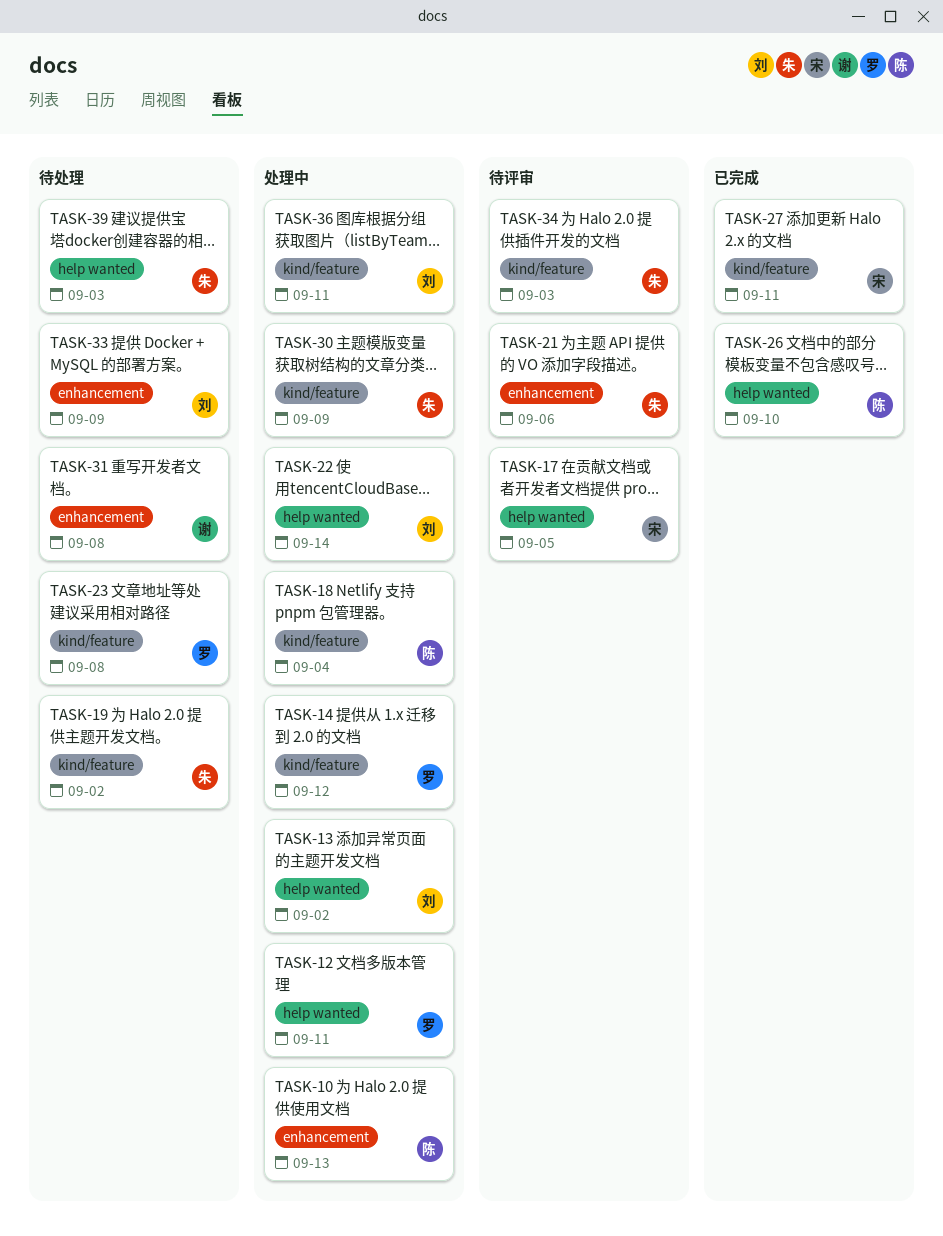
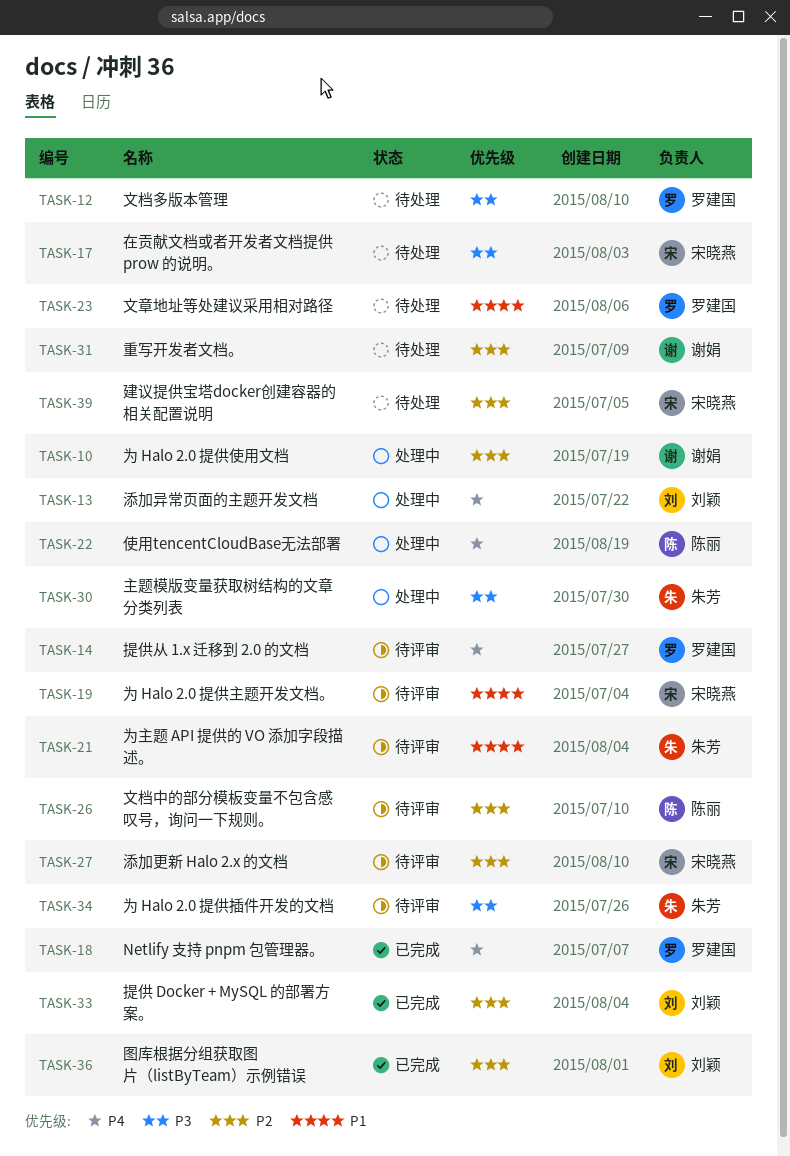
TASK-10, owner: 陈丽 -> 谢娟
TASK-12, status: 处理中 -> 待处理
TASK-14, status: 处理中 -> 待评审
TASK-17, status: 待评审 -> 待处理
TASK-18, status: 处理中 -> 已完成
TASK-18, owner: 陈丽 -> 罗建国
TASK-19, status: 待处理 -> 待评审
TASK-19, owner: 朱芳 -> 宋晓燕
TASK-22, owner: 刘颖 -> 陈丽
TASK-26, status: 已完成 -> 待评审
TASK-27, status: 已完成 -> 待评审
TASK-33, status: 待处理 -> 已完成
TASK-36, status: 处理中 -> 已完成
TASK-39, owner: 朱芳 -> 宋晓燕

